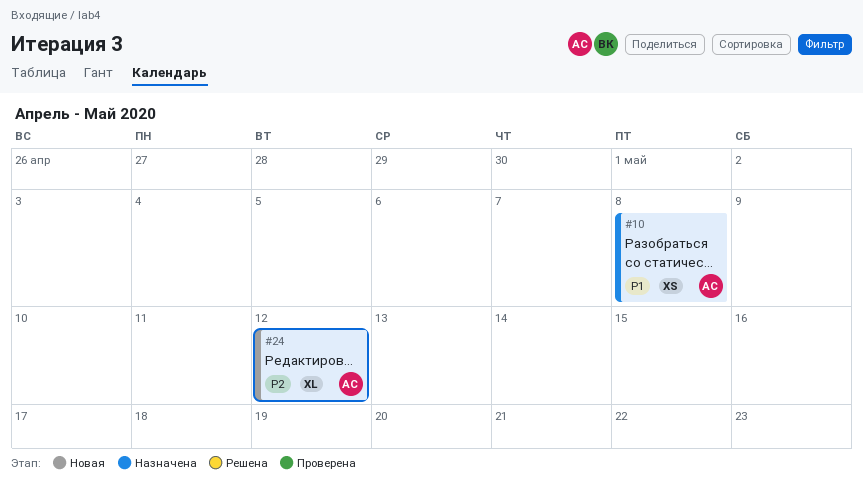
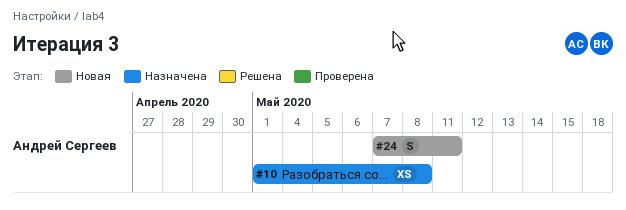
#24, estimate: XL -> S
#24, due: May 12 -> May 11

